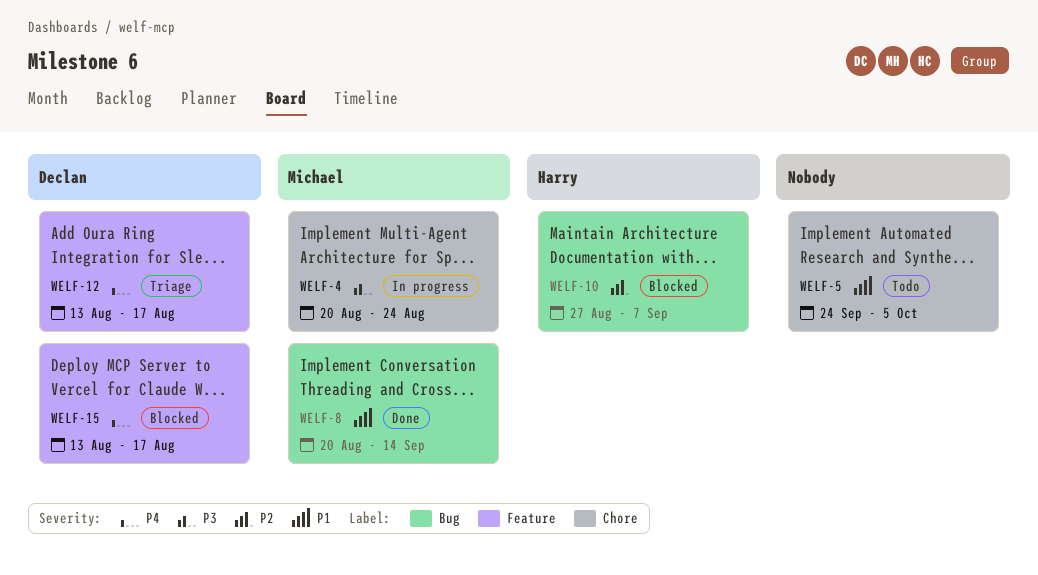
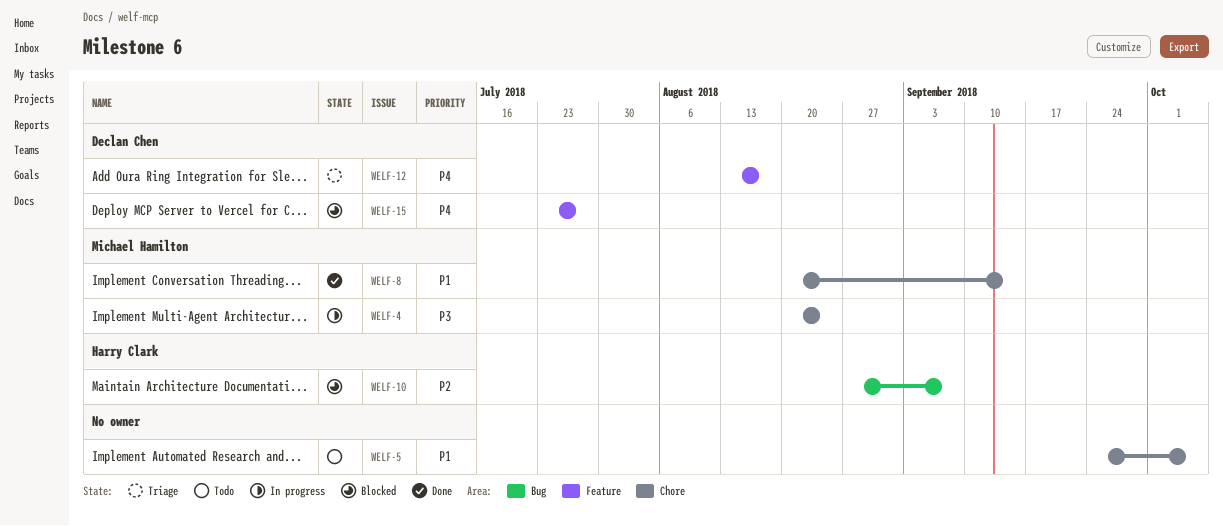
WELF-8, label: Bug -> Chore
WELF-15, start: Aug 13 -> Jul 23
WELF-15, due: Aug 17 -> Jul 27

